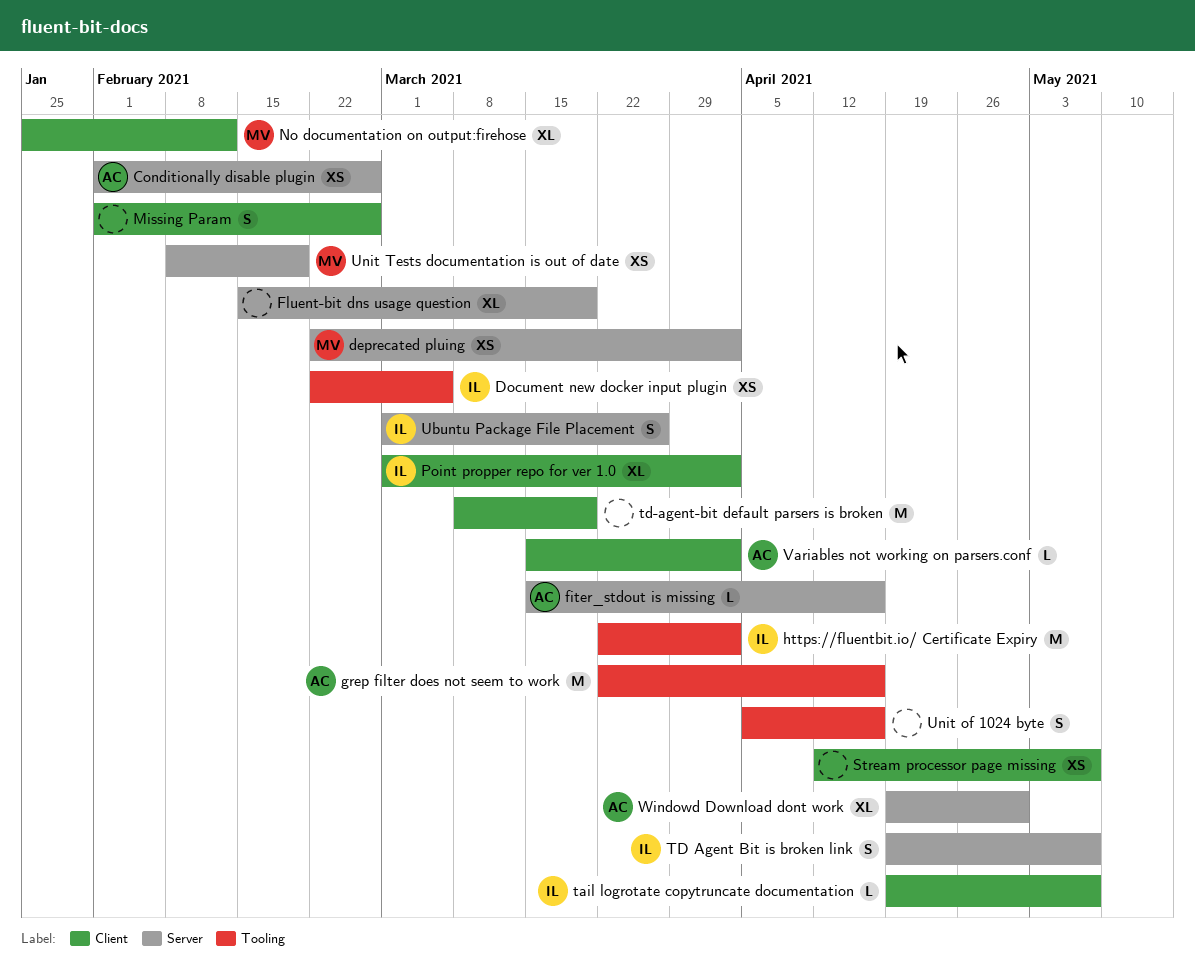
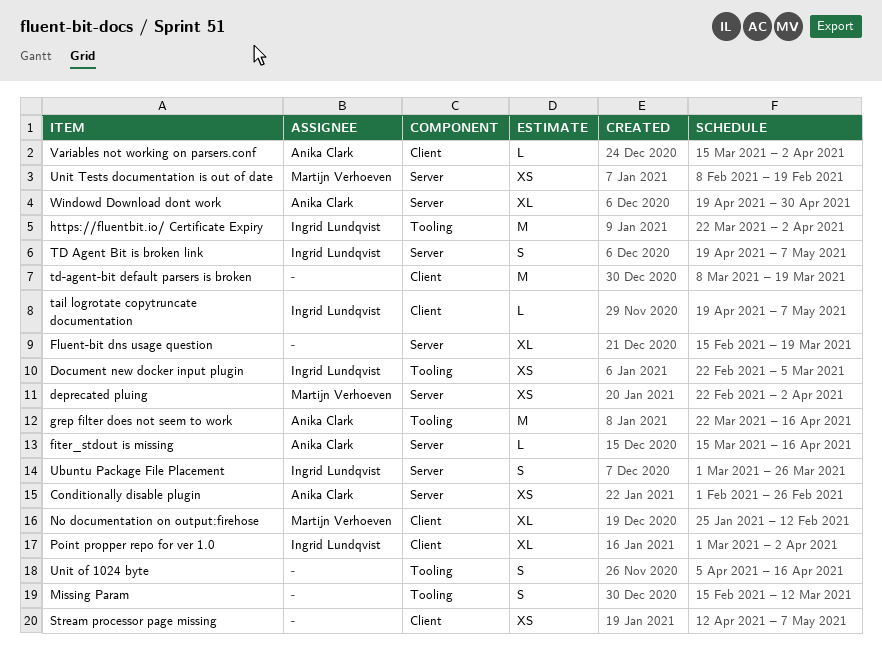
Missing Param, label: Client -> Tooling
Missing Param, start: Feb 1 -> Feb 15
Missing Param, due: Feb 26 -> Mar 12

